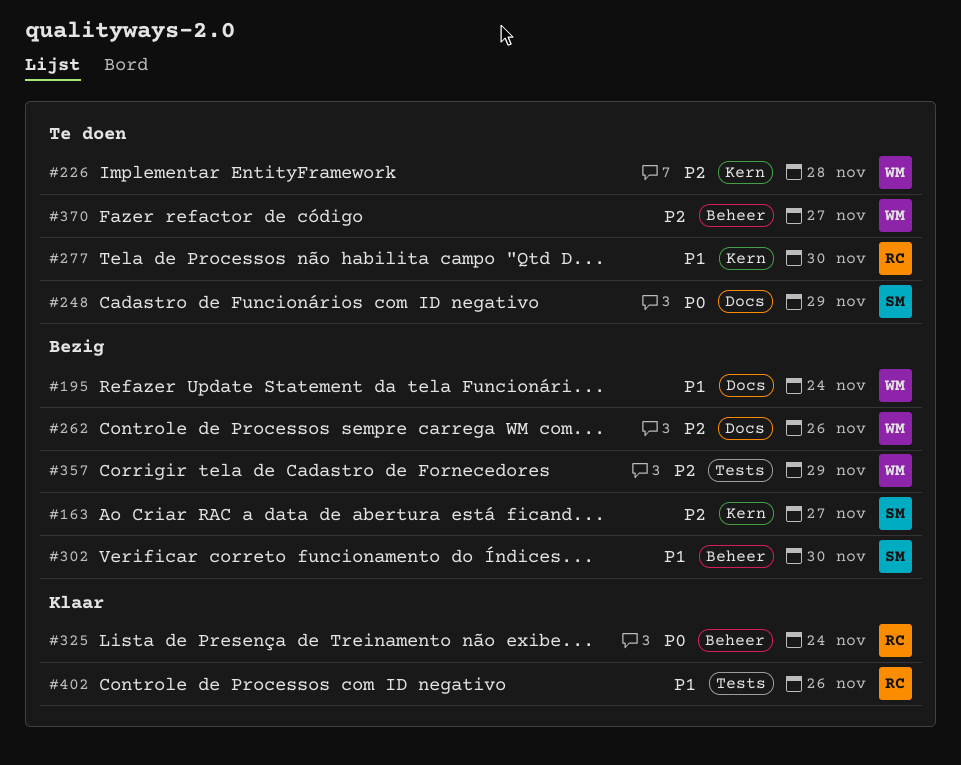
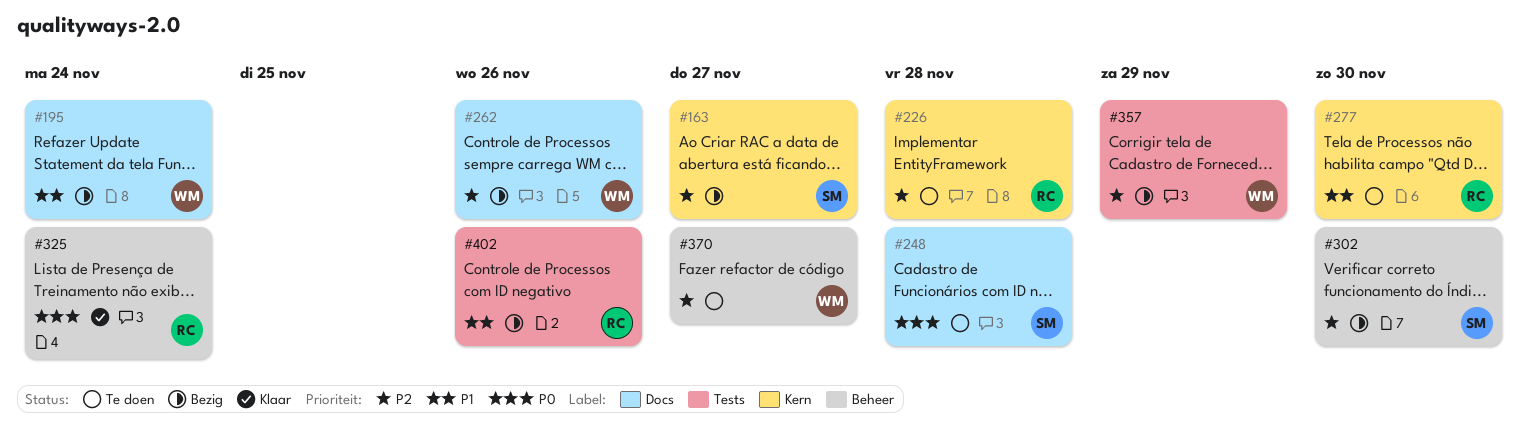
#226, owner: WM -> RC
#248, due: Nov 29 -> Nov 28
#302, priority: P1 -> P2
#402, status: Klaar -> Bezig

